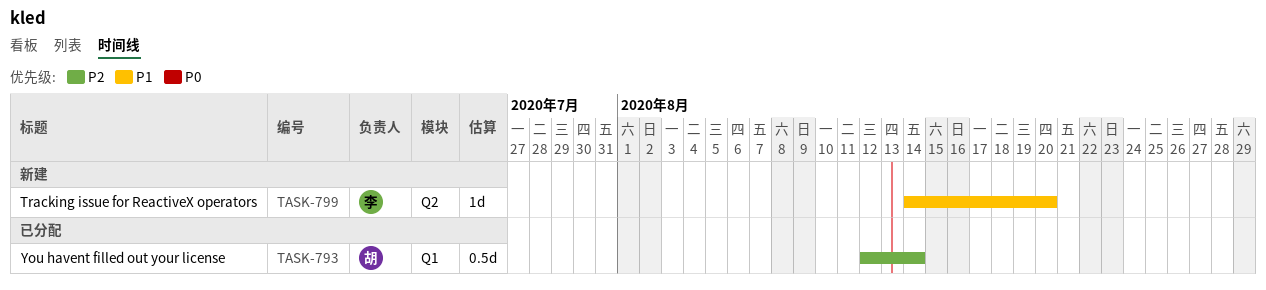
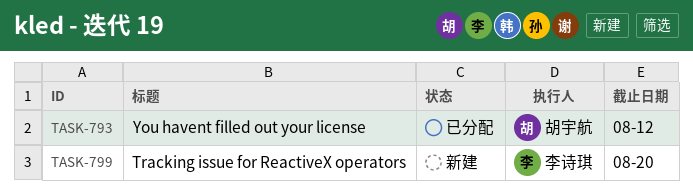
TASK-793, due: Aug 14 -> Aug 12

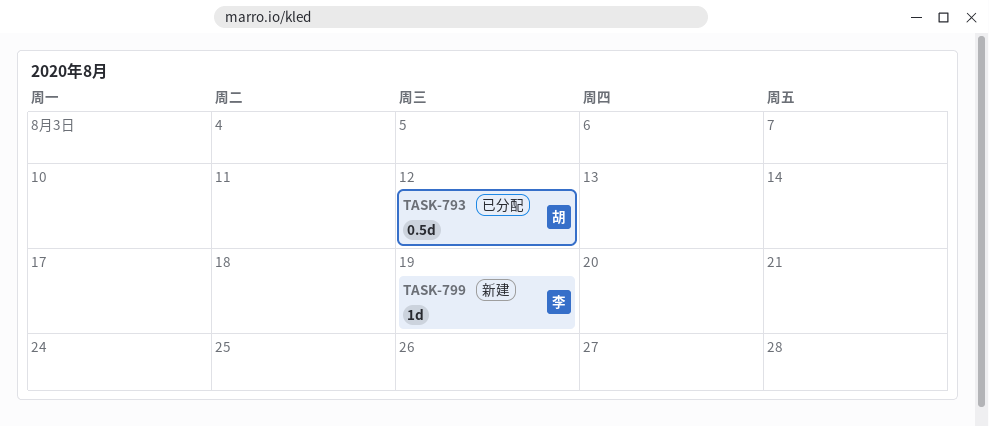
TASK-799, due: Aug 20 -> Aug 19

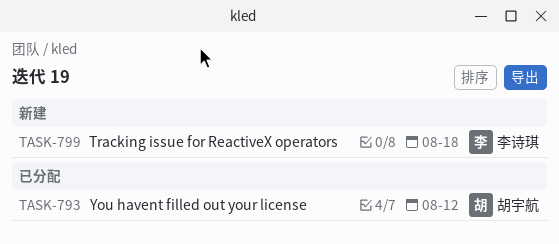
TASK-799, due: Aug 19 -> Aug 18

